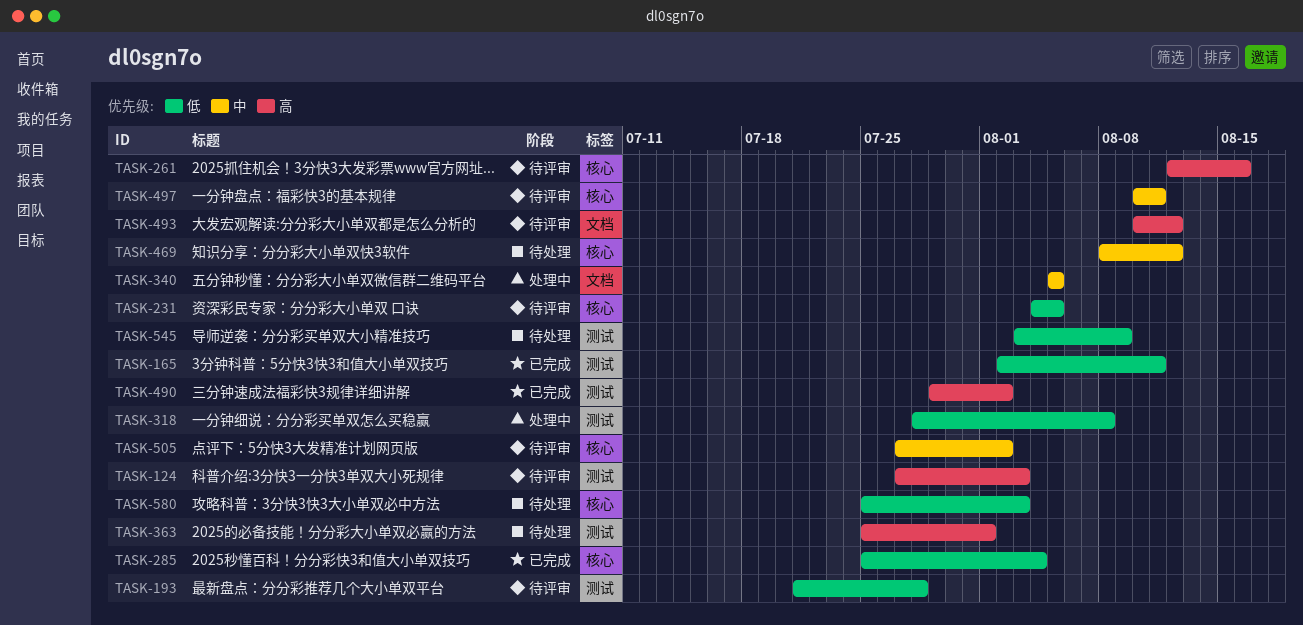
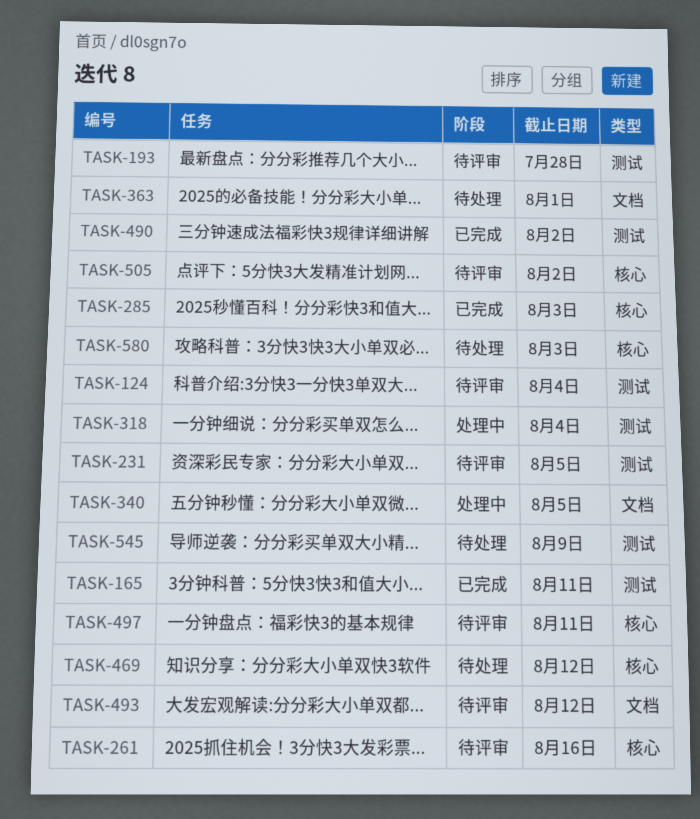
TASK-124, due: Aug 3 -> Aug 4
TASK-231, label: 核心 -> 测试
TASK-285, due: Aug 4 -> Aug 3
TASK-318, due: Aug 8 -> Aug 4
TASK-363, label: 测试 -> 文档

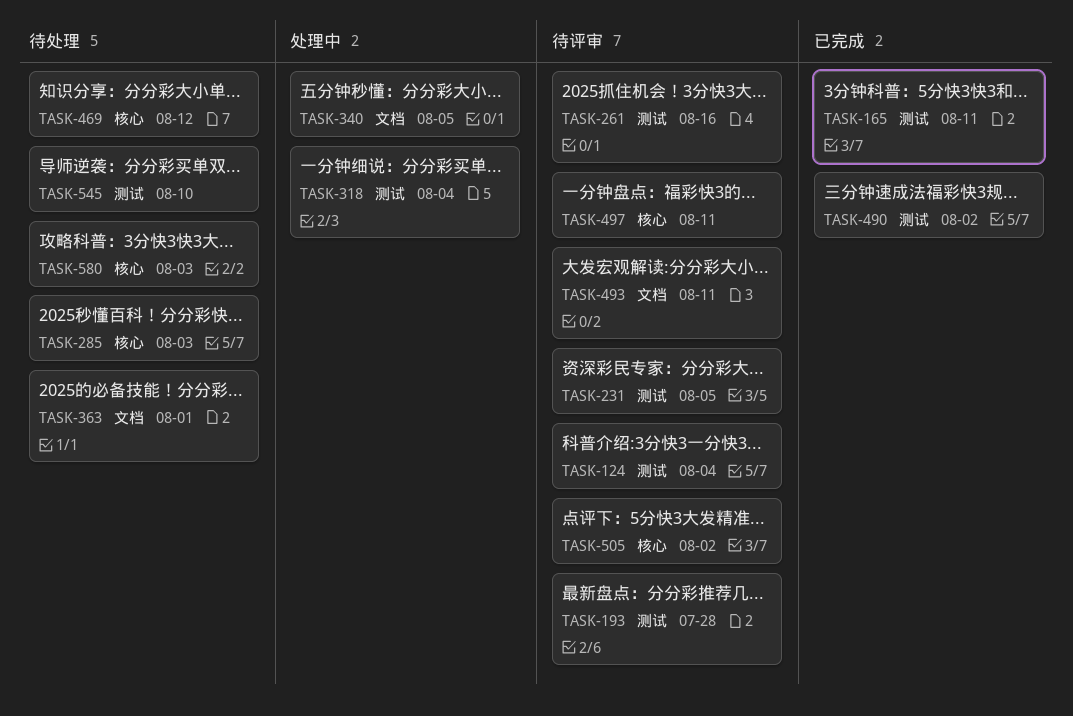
TASK-261, label: 核心 -> 测试
TASK-285, status: 已完成 -> 待处理
TASK-493, due: Aug 12 -> Aug 11
TASK-545, due: Aug 9 -> Aug 10

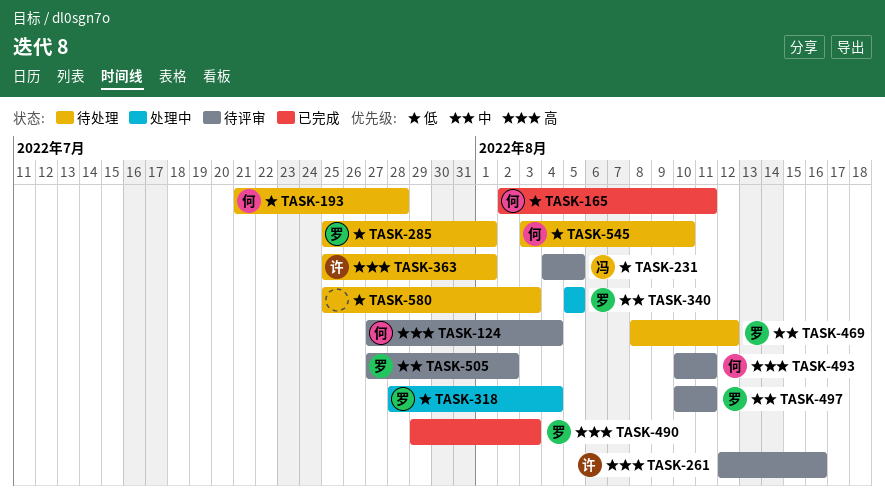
TASK-193, status: 待评审 -> 待处理
TASK-285, due: Aug 3 -> Aug 1
TASK-490, due: Aug 2 -> Aug 3

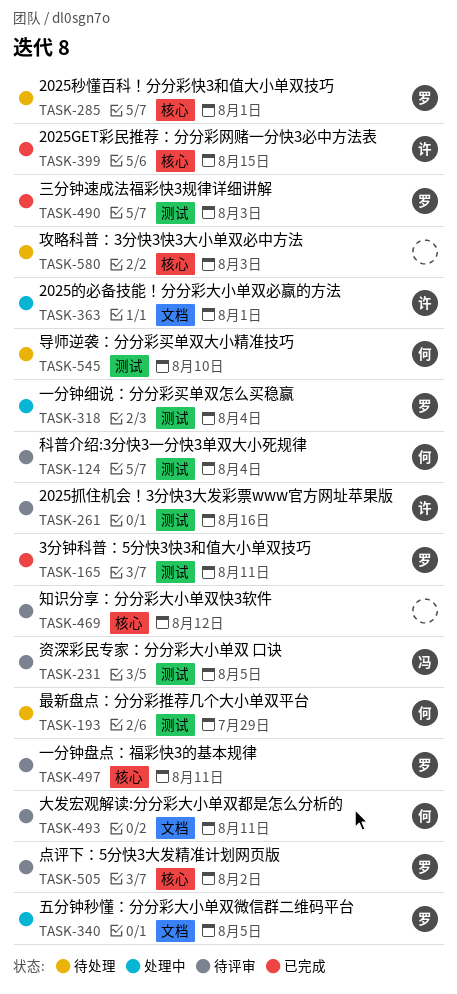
TASK-165, owner: 何 -> 罗
TASK-193, due: Jul 28 -> Jul 29
TASK-363, status: 待处理 -> 处理中
TASK-399: none -> present
TASK-469, status: 待处理 -> 待评审
TASK-469, owner: 罗 -> none

